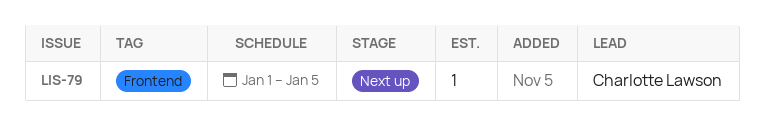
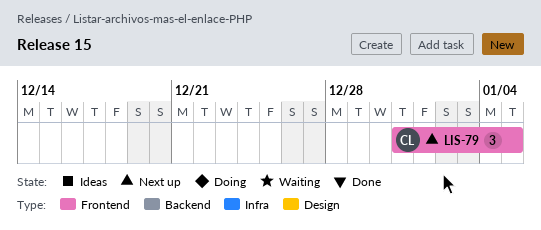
LIS-79, estimate: 1 -> 3
LIS-79, start: Jan 1 -> Dec 31

